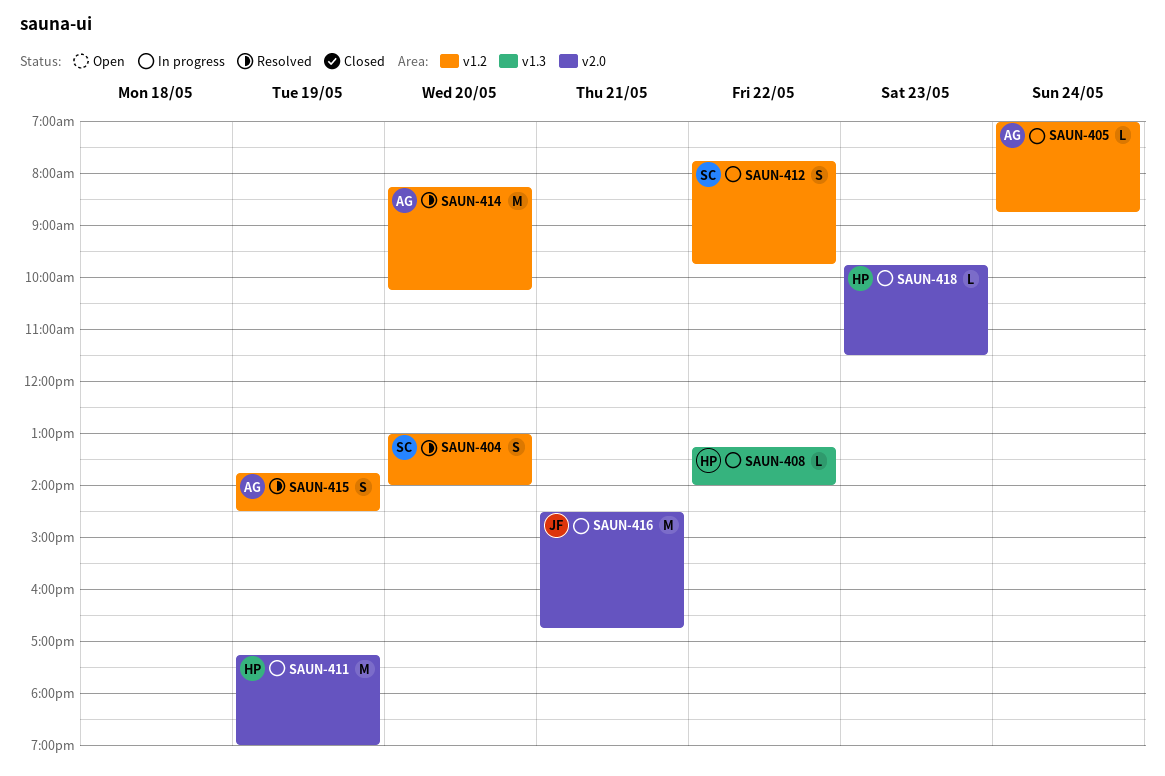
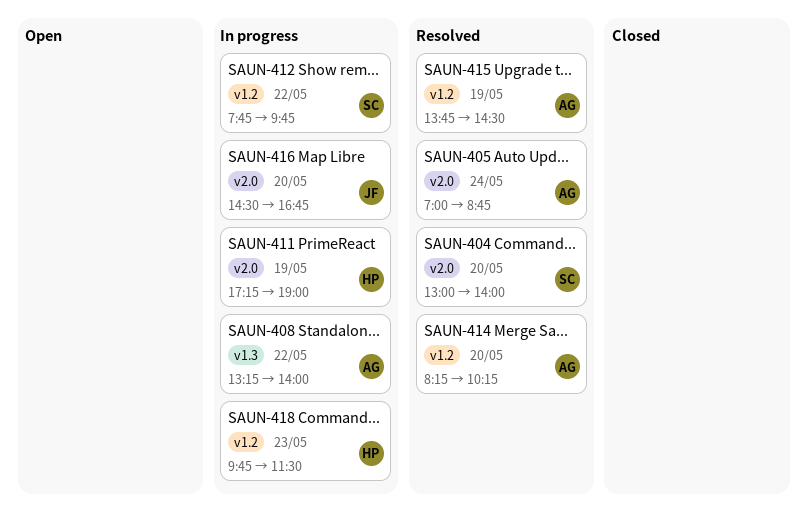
SAUN-404, label: v1.2 -> v2.0
SAUN-405, status: In progress -> Resolved
SAUN-405, label: v1.2 -> v2.0
SAUN-408, owner: HP -> AG
SAUN-416, day: May 21 -> May 20
SAUN-418, label: v2.0 -> v1.2

